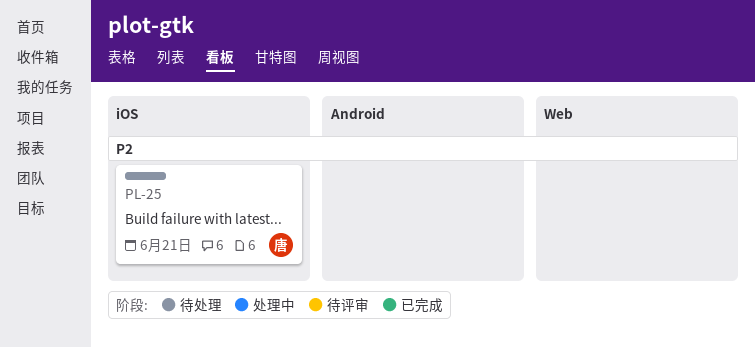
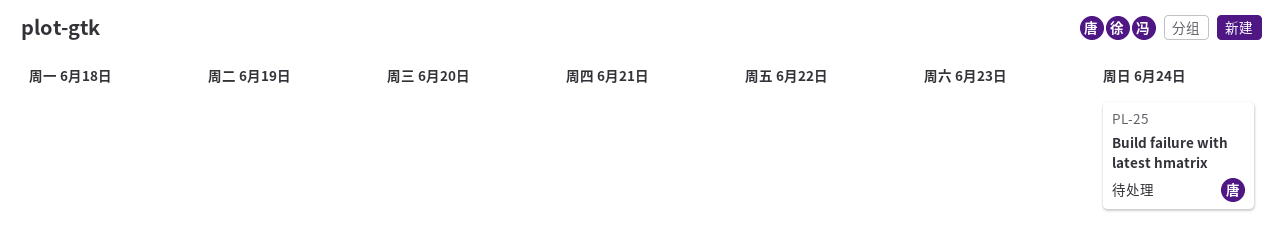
PL-25, due: Jun 21 -> Jun 24

